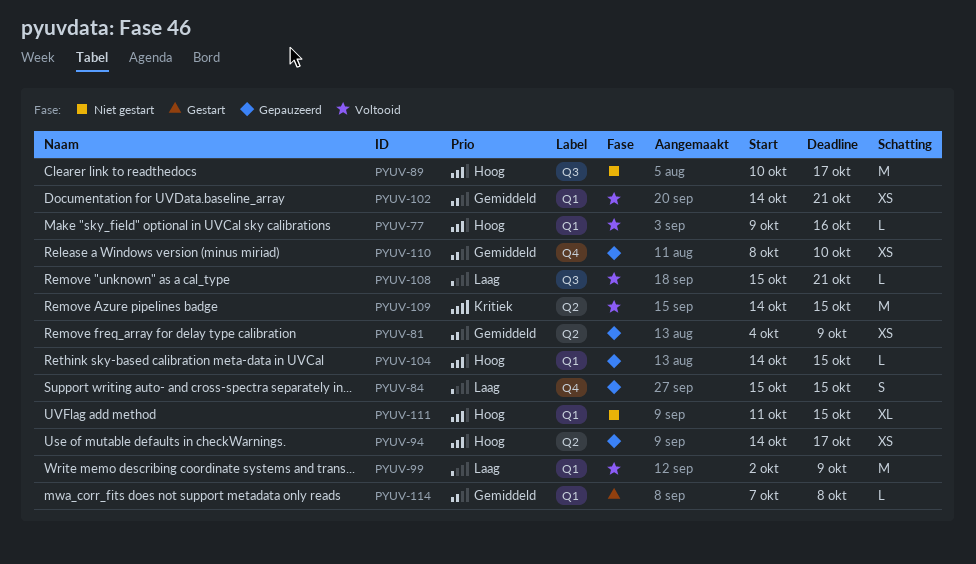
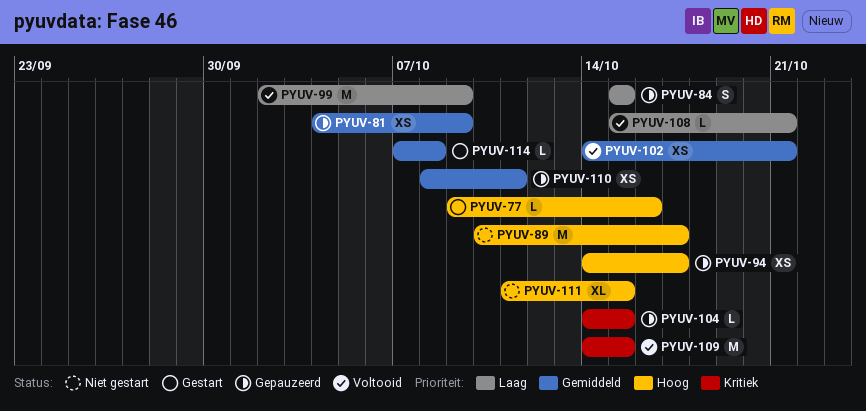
PYUV-77, status: Voltooid -> Gestart
PYUV-104, priority: Hoog -> Kritiek
PYUV-110, due: Oct 10 -> Oct 11

